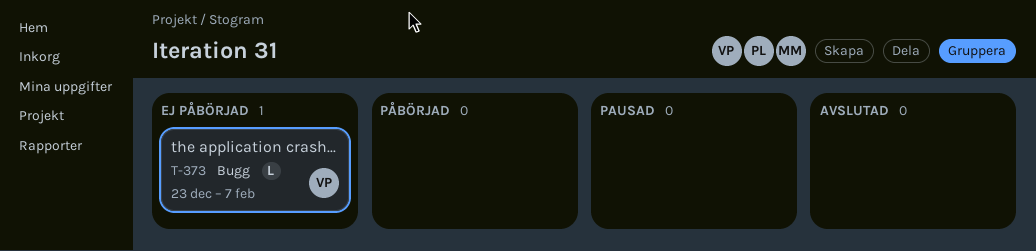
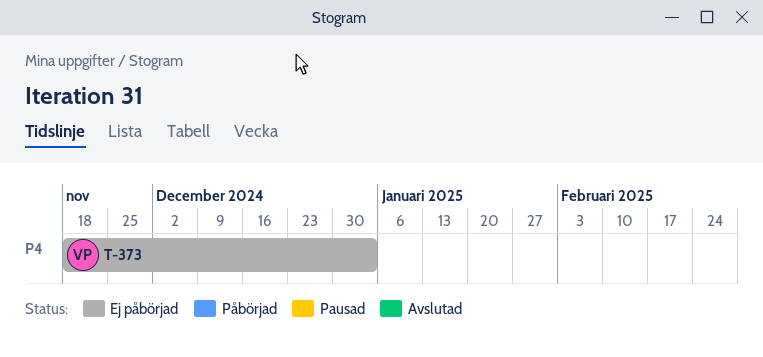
T-373, start: Dec 23 -> Nov 18
T-373, due: Feb 7 -> Jan 3

